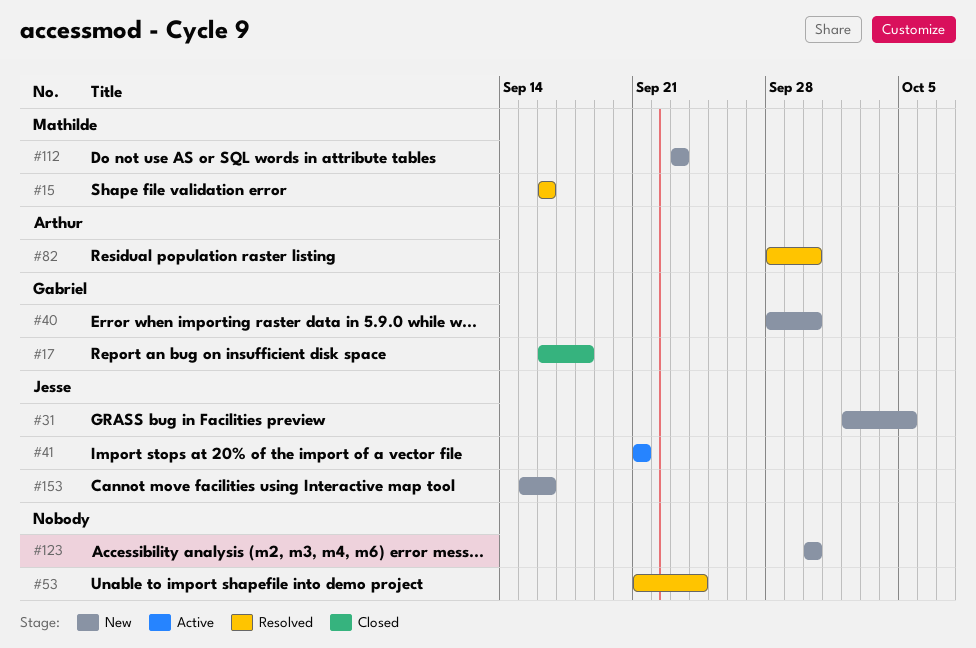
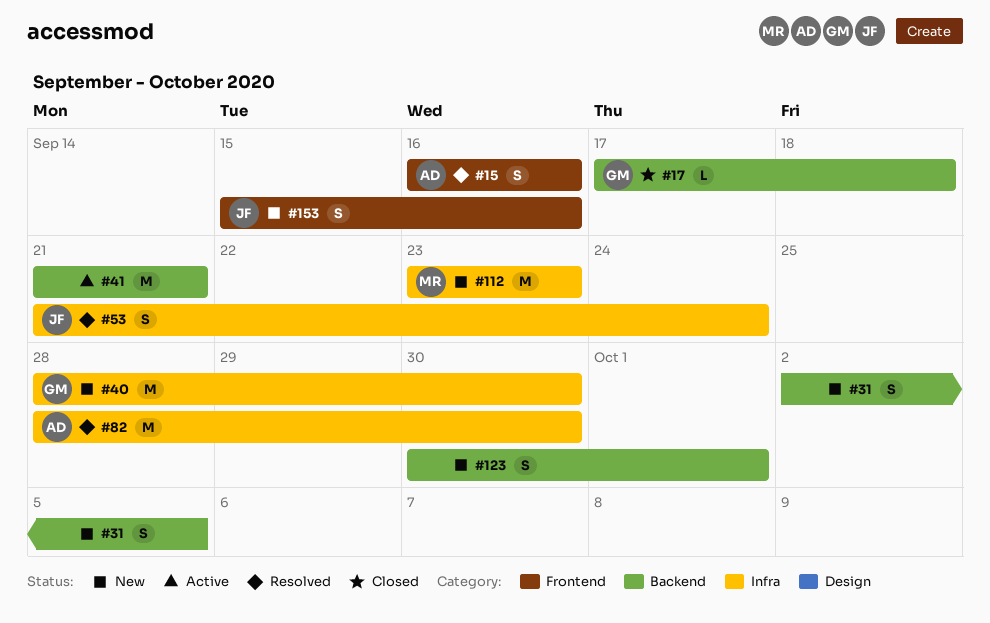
#15, owner: Mathilde -> Arthur
#17, start: Sep 16 -> Sep 17
#31, owner: Jesse -> none
#41, owner: Jesse -> none
#53, owner: none -> Jesse
#123, due: Sep 30 -> Oct 1

